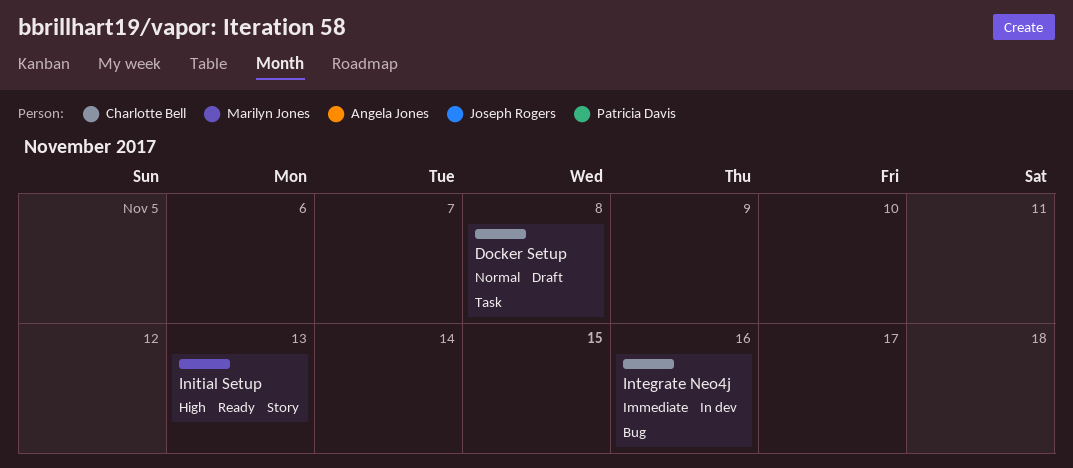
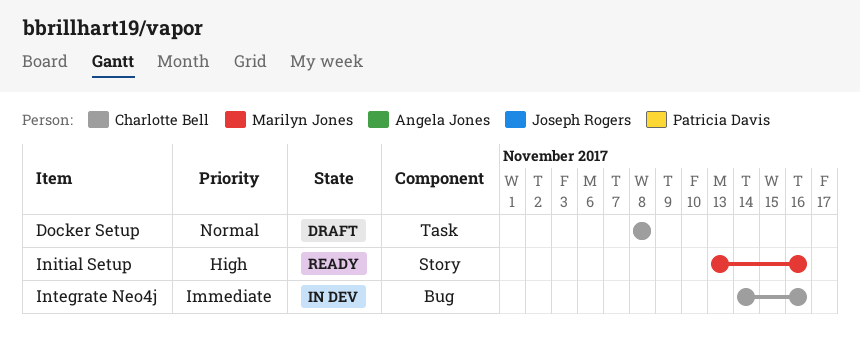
Initial Setup, due: Nov 13 -> Nov 16

